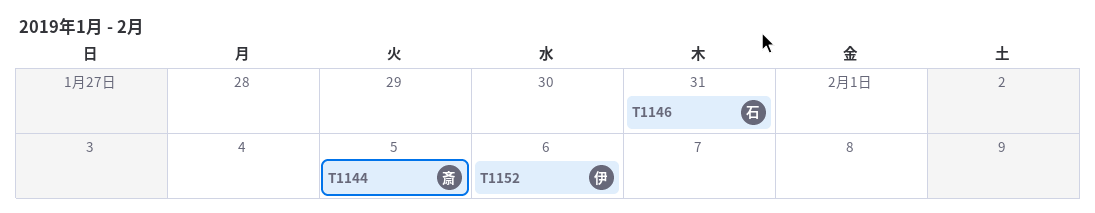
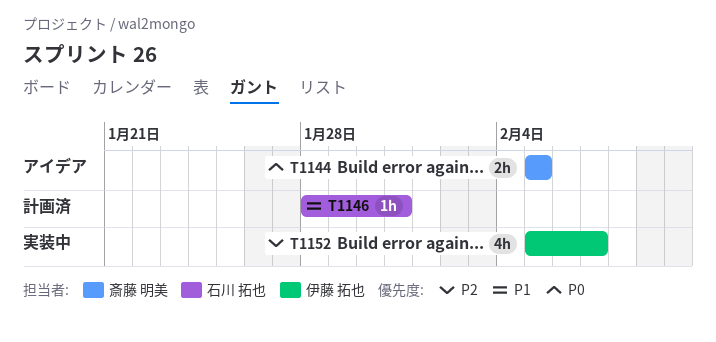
T1152, due: Feb 6 -> Feb 7

